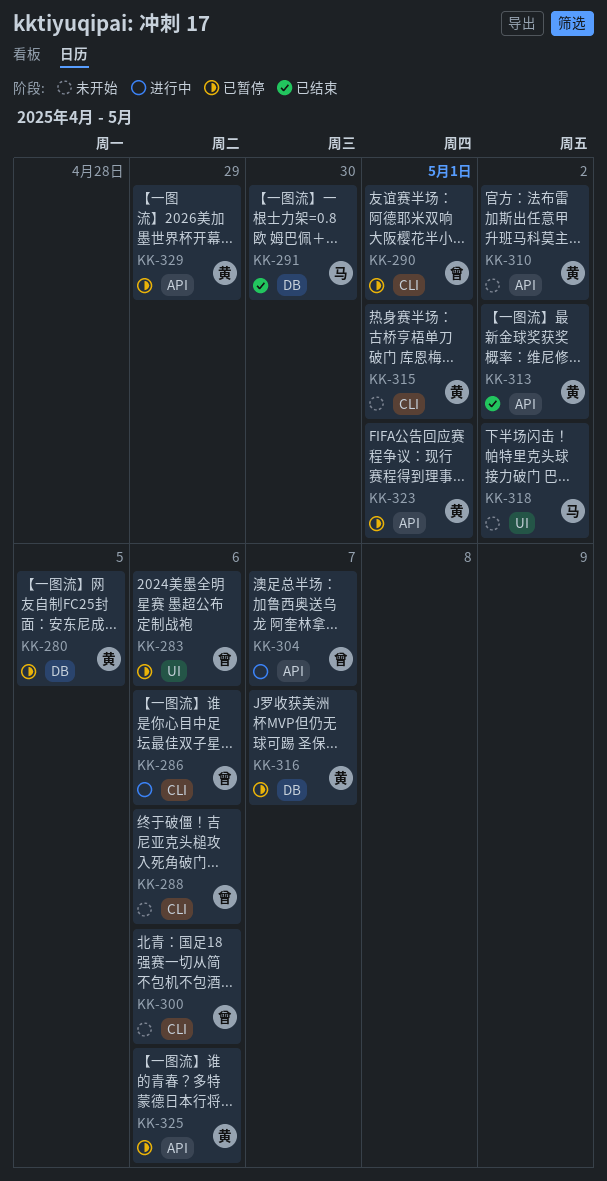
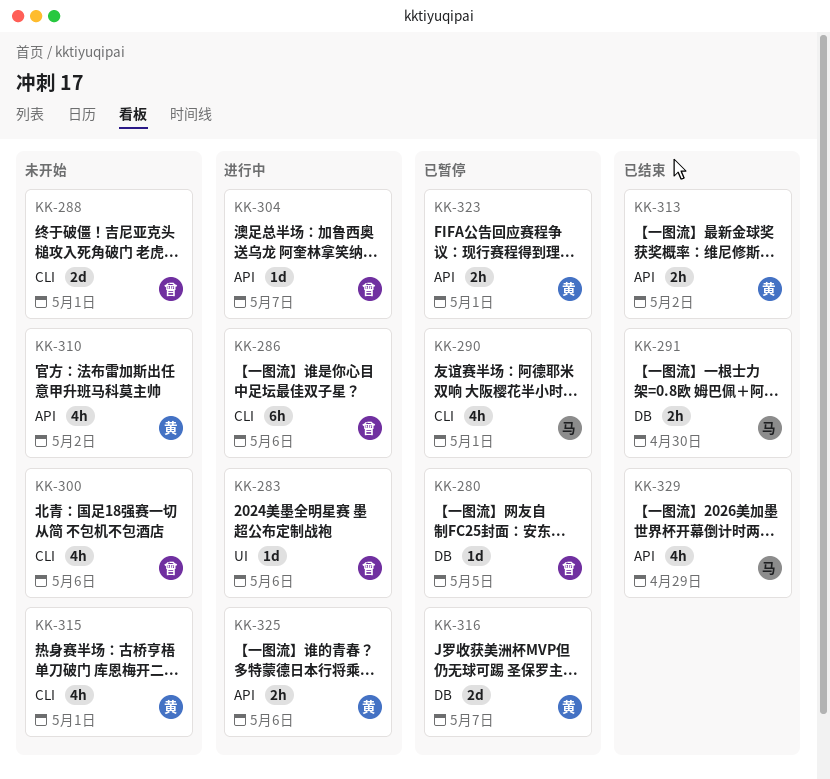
KK-280, owner: 黄 -> 曾
KK-283, status: 已暂停 -> 进行中
KK-288, due: May 6 -> May 1
KK-290, owner: 曾 -> 马
KK-318: present -> none
KK-325, status: 已暂停 -> 进行中
KK-329, status: 已暂停 -> 已结束
KK-329, owner: 黄 -> 马

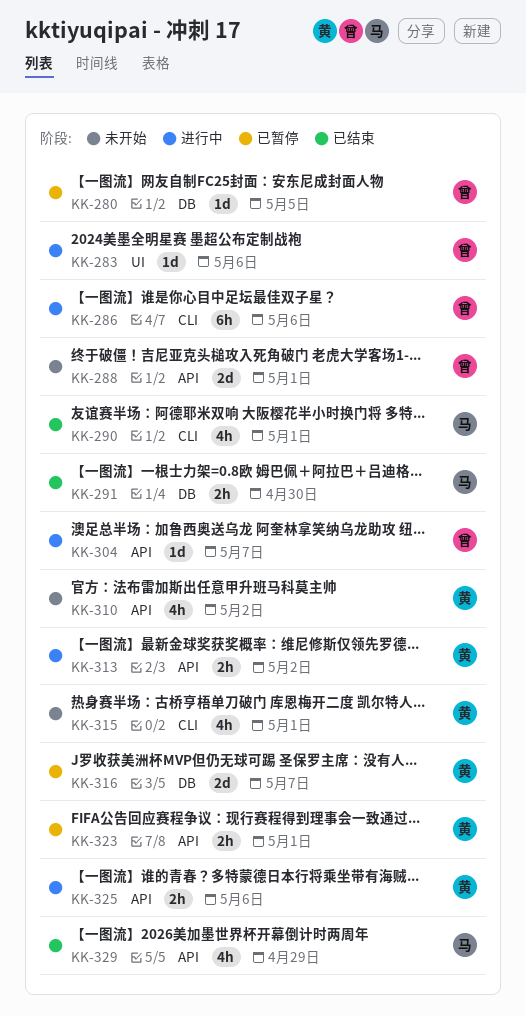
KK-288, label: CLI -> API
KK-290, status: 已暂停 -> 已结束
KK-300: present -> none
KK-313, status: 已结束 -> 进行中

